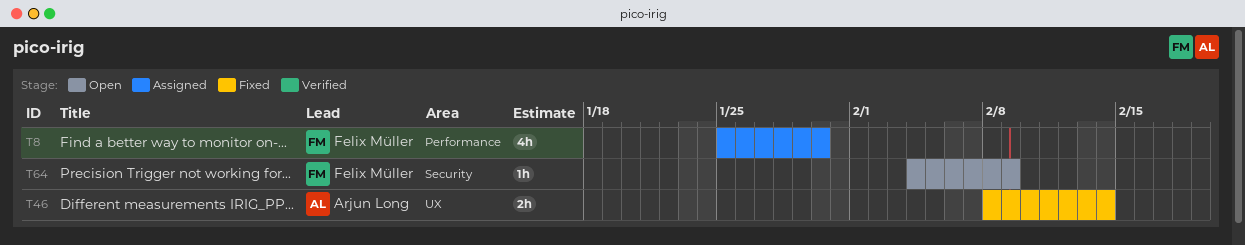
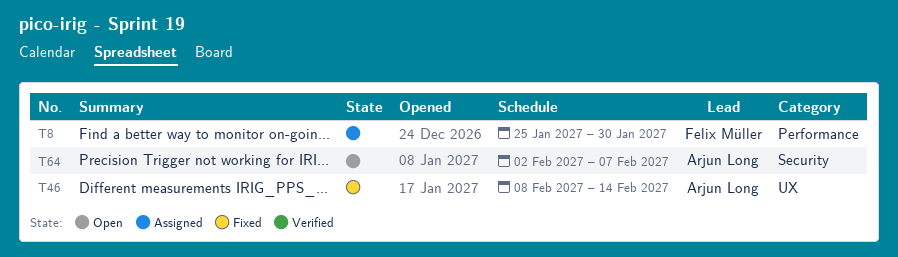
T64, owner: Felix Müller -> Arjun Long
T64, start: Feb 4 -> Feb 2
T64, due: Feb 9 -> Feb 7

